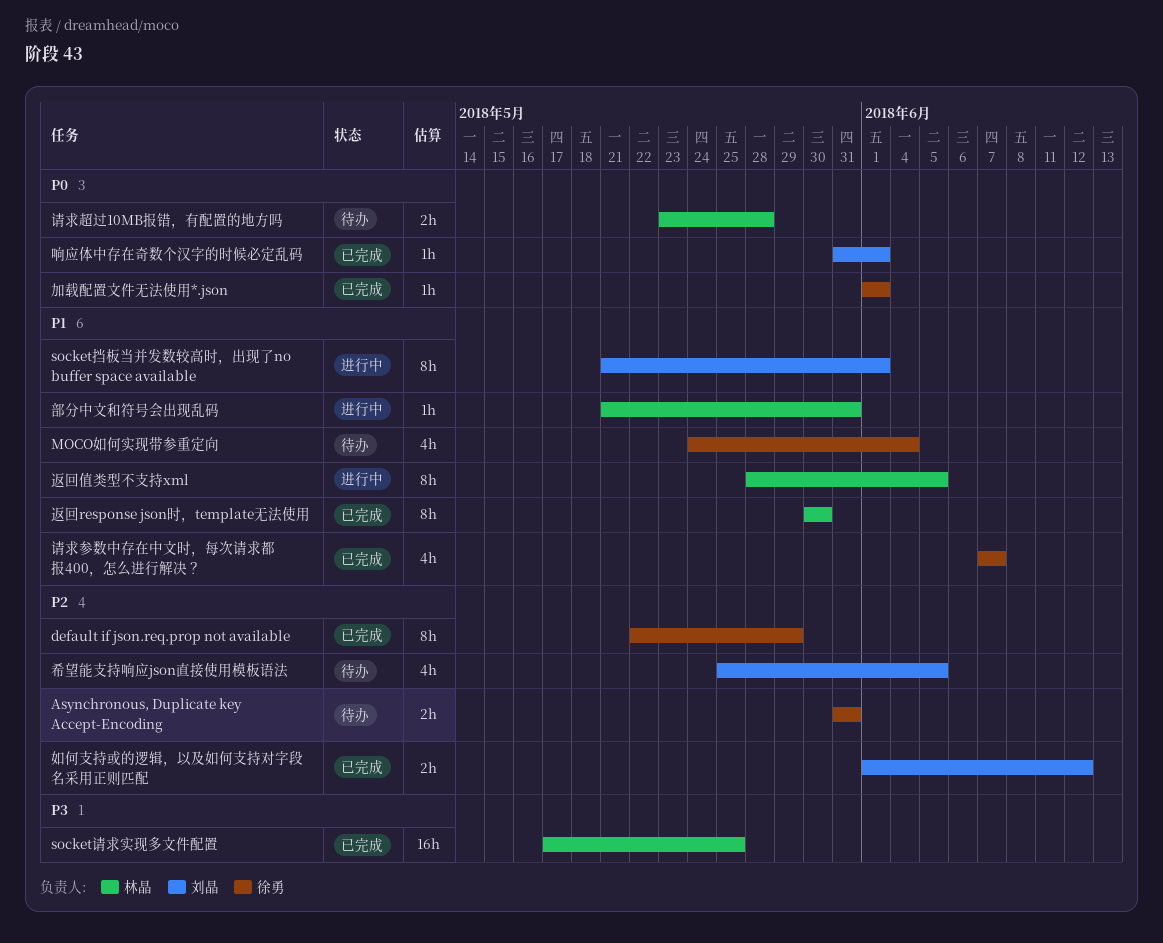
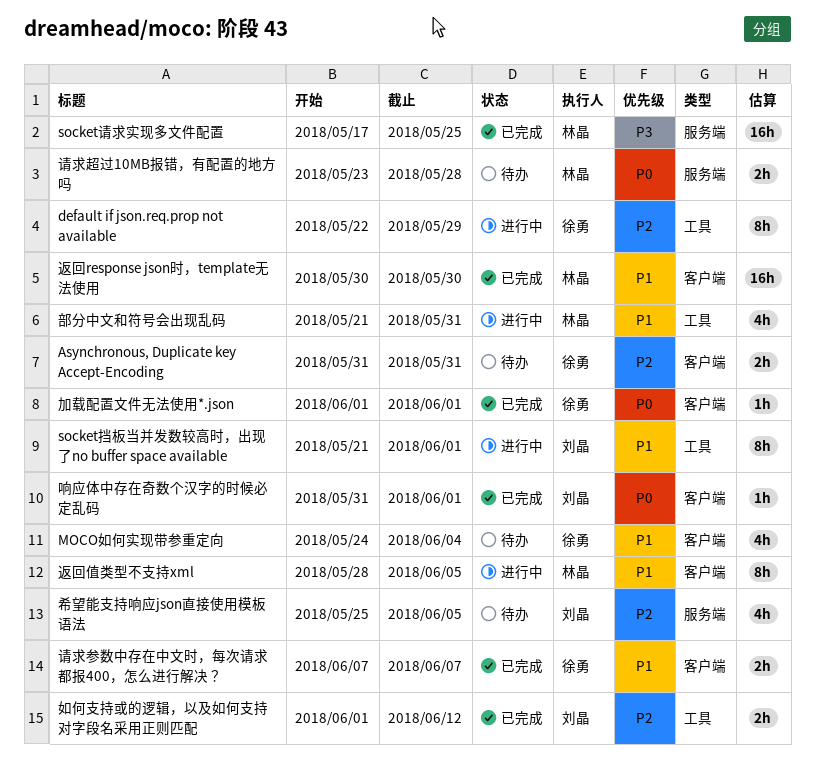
default if json.req.prop not available, status: 已完成 -> 进行中
请求参数中存在中文时，每次请求都报400，怎么进行解决？, estimate: 4h -> 2h
返回response json时，template无法使用, estimate: 8h -> 16h
部分中文和符号会出现乱码, estimate: 1h -> 4h

